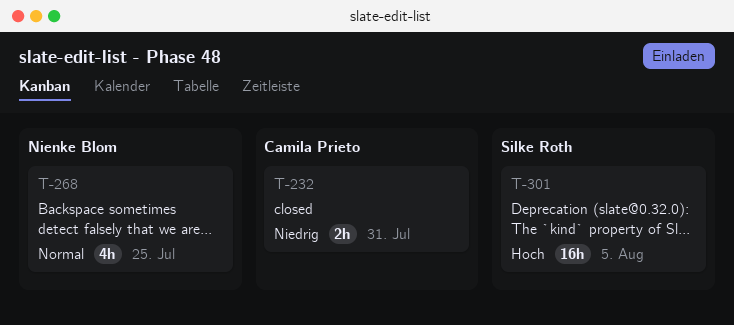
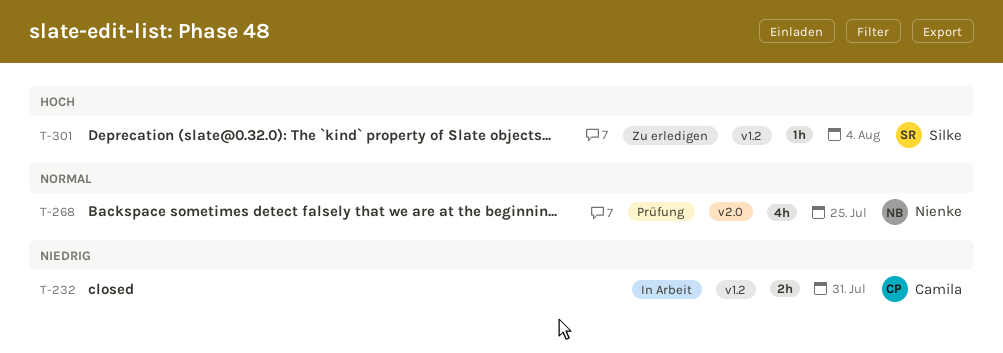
T-301, estimate: 16h -> 1h
T-301, due: Aug 5 -> Aug 4

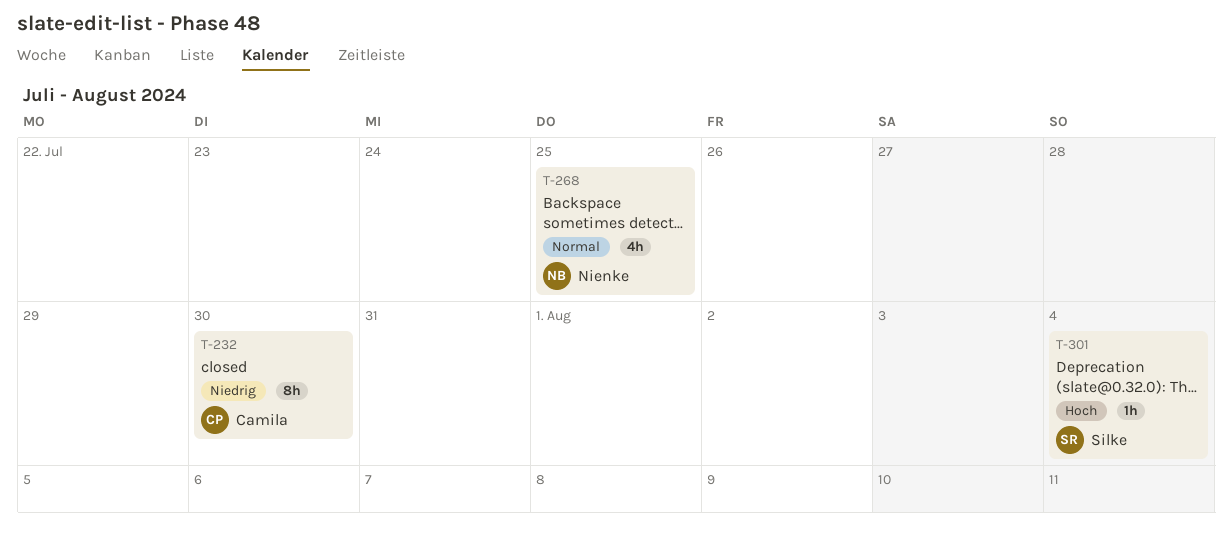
T-232, estimate: 2h -> 8h
T-232, due: Jul 31 -> Jul 30

